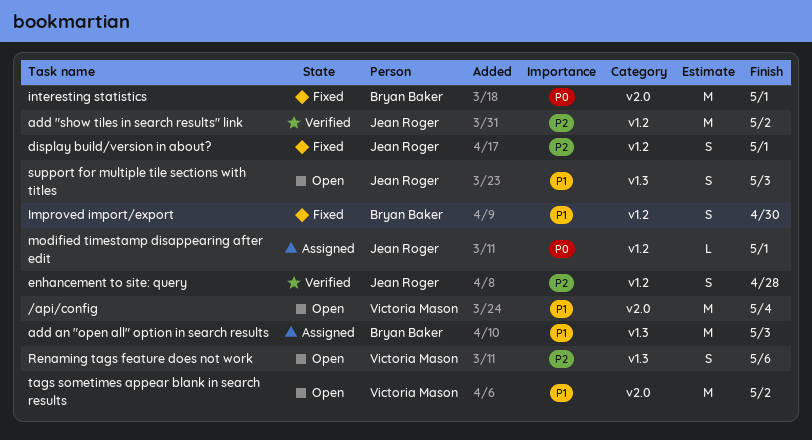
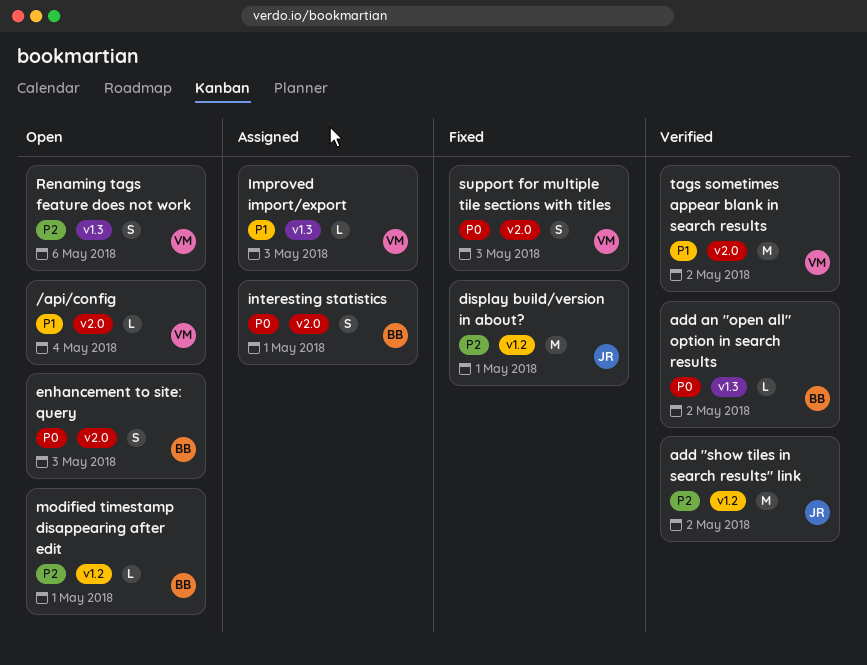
/api/config, estimate: M -> L
add an "open all" option in search results, status: Assigned -> Verified
add an "open all" option in search results, priority: P1 -> P0
add an "open all" option in search results, estimate: M -> L
add an "open all" option in search results, due: May 3 -> May 2
display build/version in about?, estimate: S -> M
enhancement to site: query, status: Verified -> Open
enhancement to site: query, owner: Jean Roger -> Bryan Baker
enhancement to site: query, priority: P2 -> P0
enhancement to site: query, label: v1.2 -> v2.0
enhancement to site: query, due: Apr 28 -> May 3
Improved import/export, status: Fixed -> Assigned
Improved import/export, owner: Bryan Baker -> Victoria Mason
Improved import/export, label: v1.2 -> v1.3
Improved import/export, estimate: S -> L
Improved import/export, due: Apr 30 -> May 3
interesting statistics, status: Fixed -> Assigned
interesting statistics, estimate: M -> S
modified timestamp disappearing after edit, status: Assigned -> Open
modified timestamp disappearing after edit, owner: Jean Roger -> Bryan Baker
modified timestamp disappearing after edit, priority: P0 -> P2
support for multiple tile sections with titles, status: Open -> Fixed
support for multiple tile sections with titles, owner: Jean Roger -> Victoria Mason
support for multiple tile sections with titles, priority: P1 -> P0
support for multiple tile sections with titles, label: v1.3 -> v2.0
tags sometimes appear blank in search results, status: Open -> Verified

